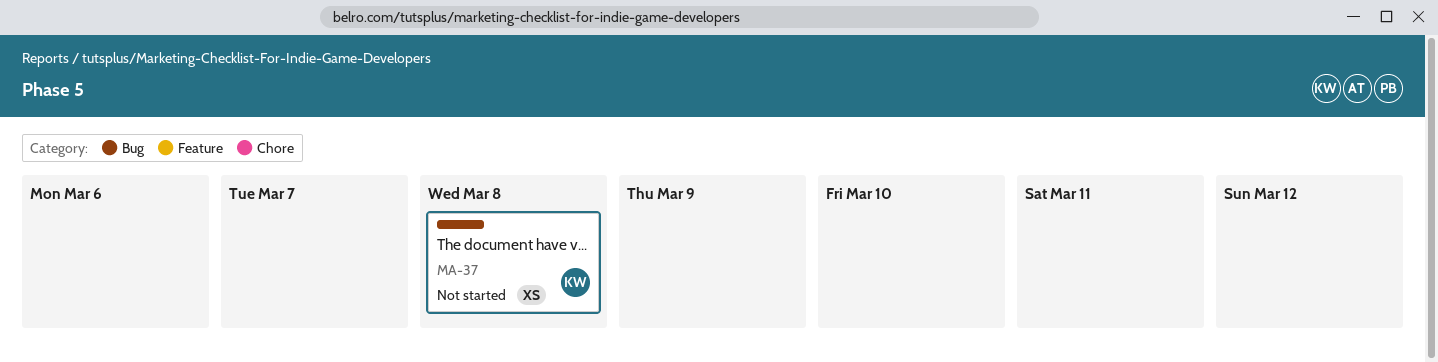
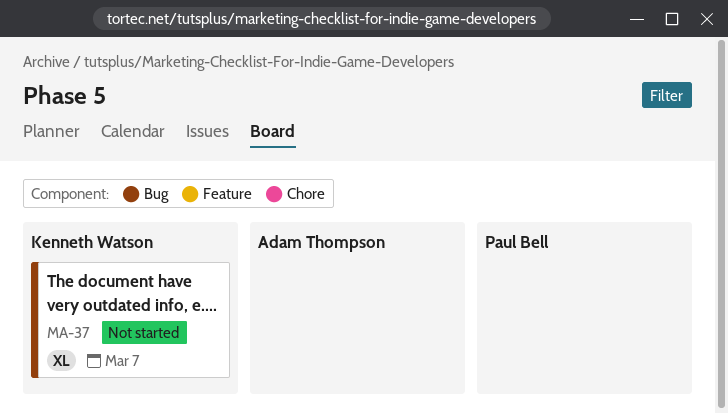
MA-37, estimate: XS -> XL
MA-37, due: Mar 8 -> Mar 7

